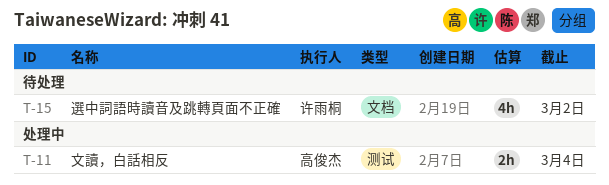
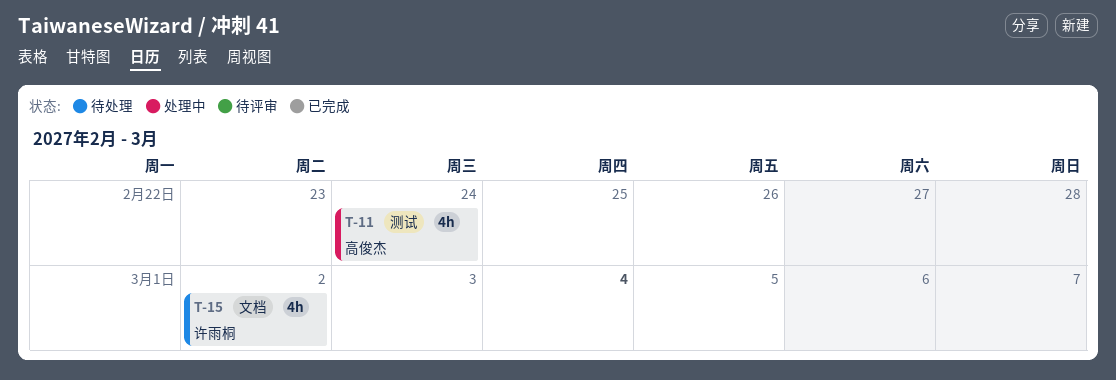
T-11, estimate: 2h -> 4h
T-11, due: Mar 4 -> Feb 24

